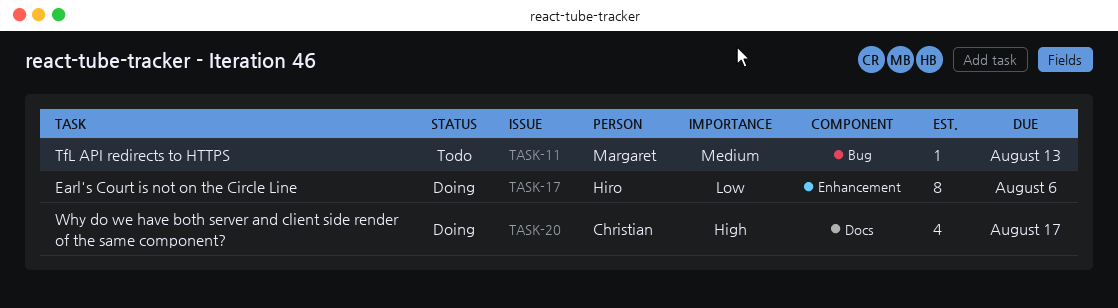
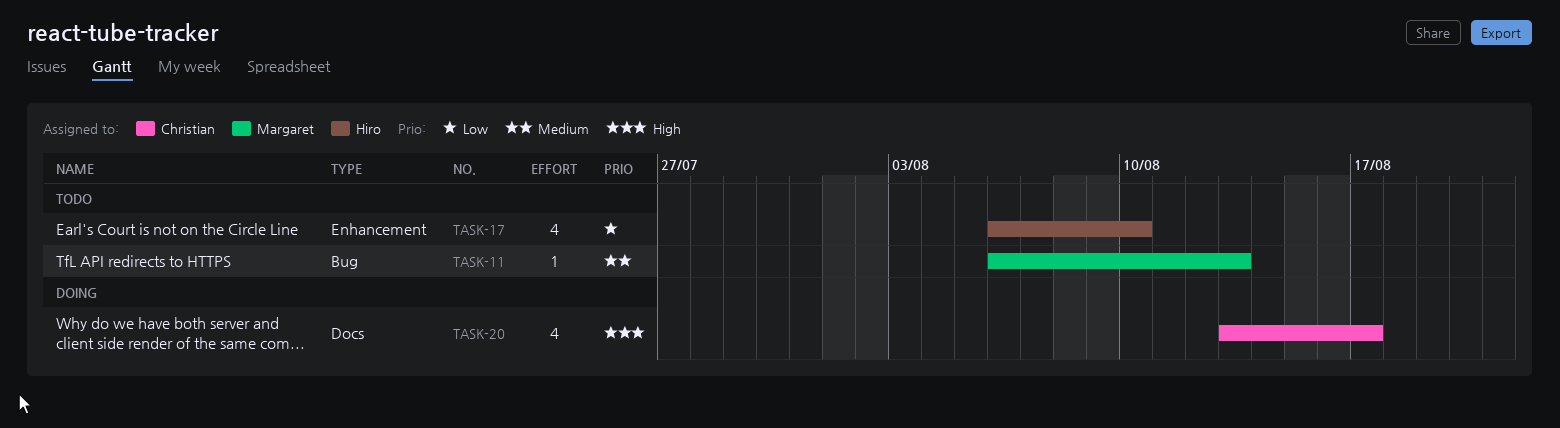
TASK-17, status: Doing -> Todo
TASK-17, estimate: 8 -> 4
TASK-17, due: Aug 6 -> Aug 10

